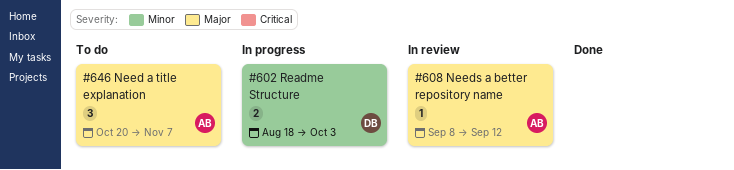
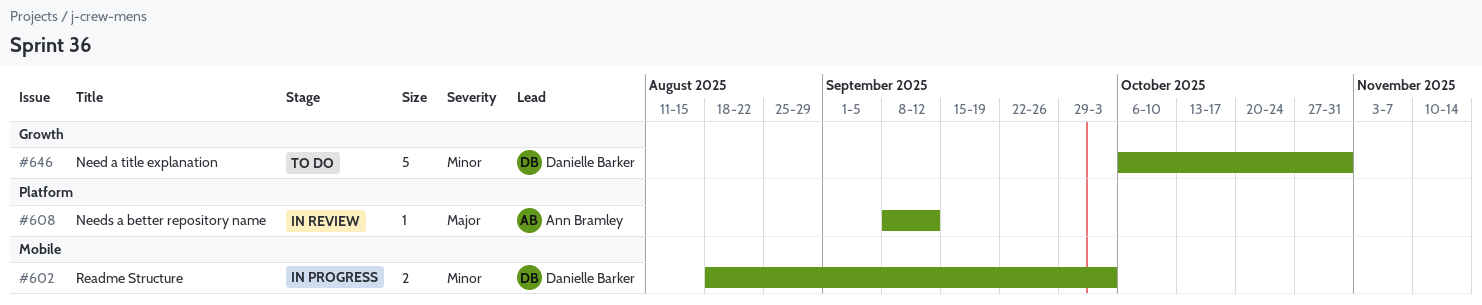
#646, owner: Ann Bramley -> Danielle Barker
#646, priority: Major -> Minor
#646, estimate: 3 -> 5
#646, start: Oct 20 -> Oct 6
#646, due: Nov 7 -> Oct 31

